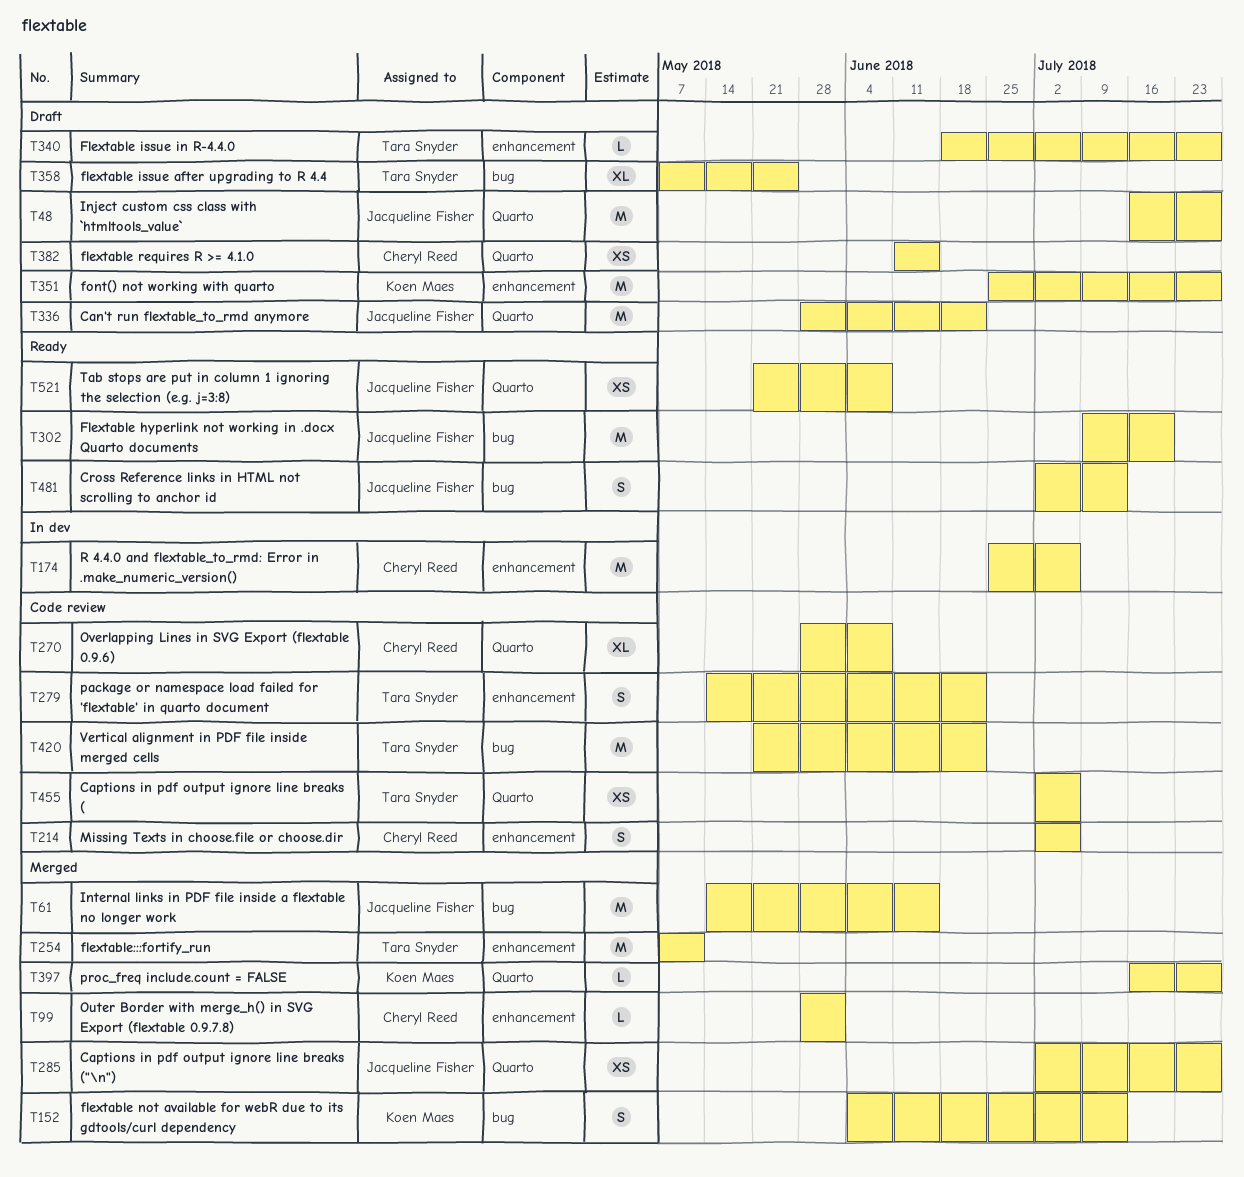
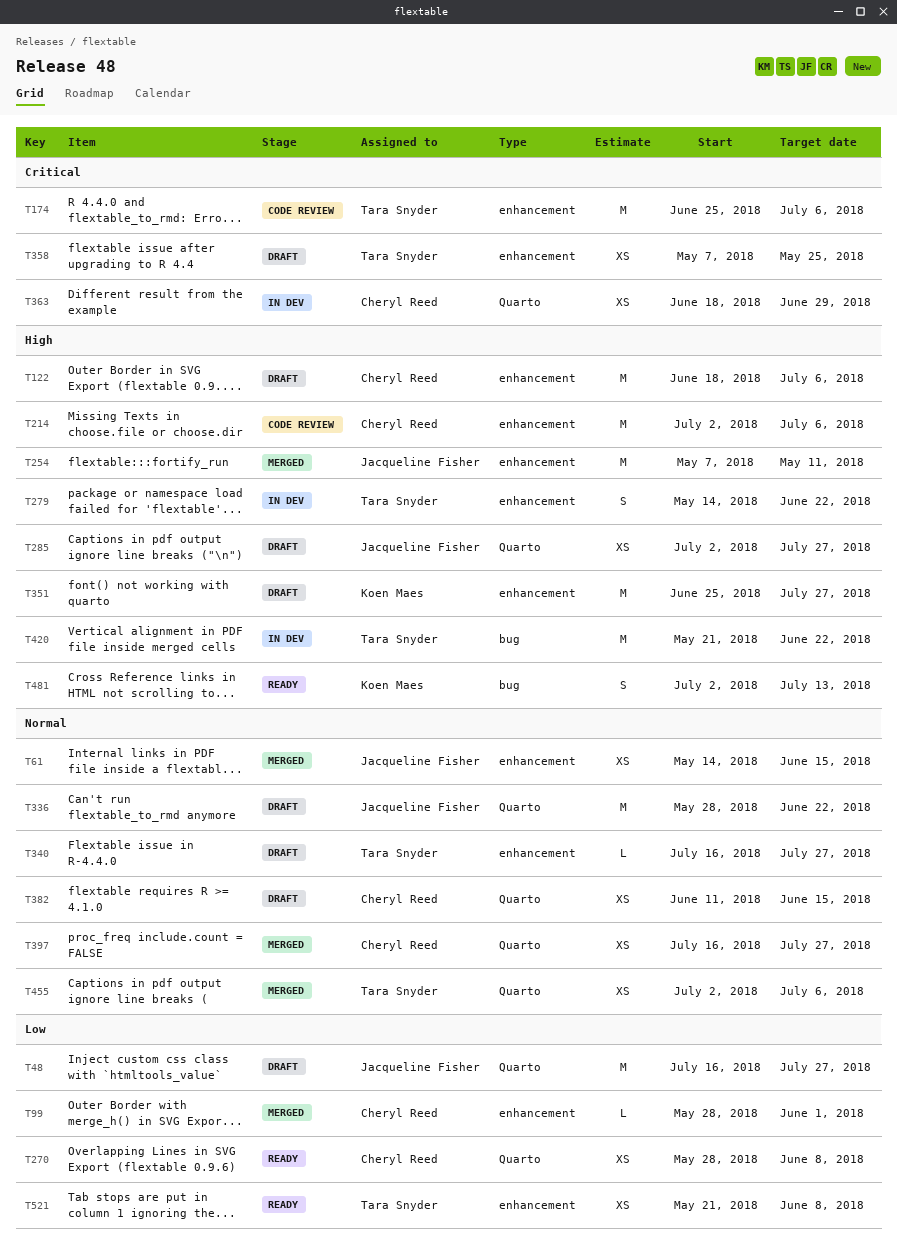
T61, label: bug -> enhancement
T61, estimate: M -> XS
T122: none -> present
T152: present -> none
T174, status: In dev -> Code review
T174, owner: Cheryl Reed -> Tara Snyder
T214, estimate: S -> M
T254, owner: Tara Snyder -> Jacqueline Fisher
T270, status: Code review -> Ready
T270, estimate: XL -> XS
T279, status: Code review -> In dev
T285, status: Merged -> Draft
T302: present -> none
T340, start: Jun 18 -> Jul 16
T358, label: bug -> enhancement
T358, estimate: XL -> XS
T363: none -> present
T397, owner: Koen Maes -> Cheryl Reed
T397, estimate: L -> XS
T420, status: Code review -> In dev
T455, status: Code review -> Merged
T481, owner: Jacqueline Fisher -> Koen Maes
T521, owner: Jacqueline Fisher -> Tara Snyder
T521, label: Quarto -> enhancement

